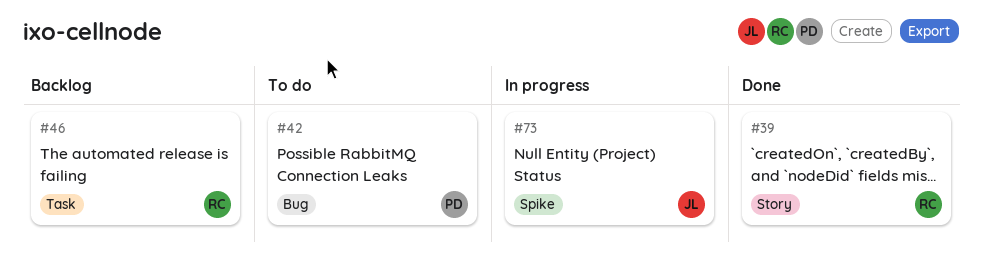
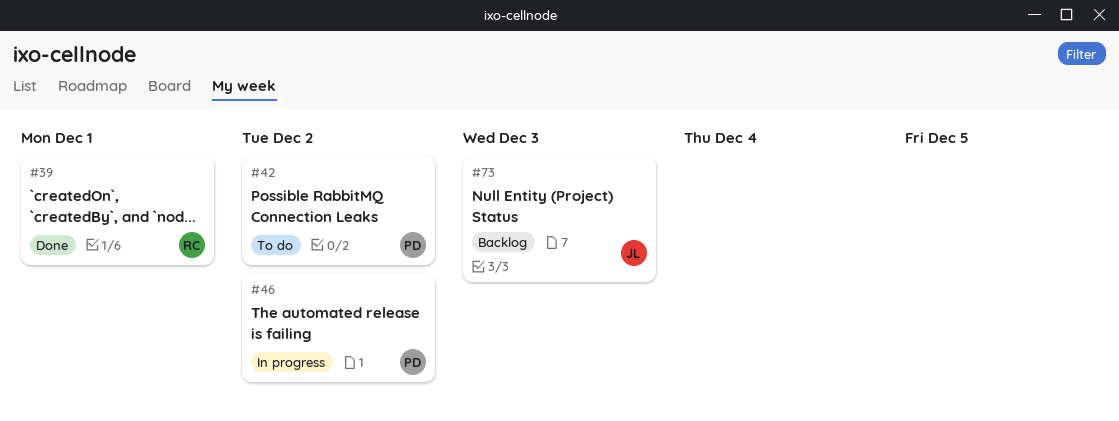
#46, status: Backlog -> In progress
#46, owner: RC -> PD
#73, status: In progress -> Backlog

